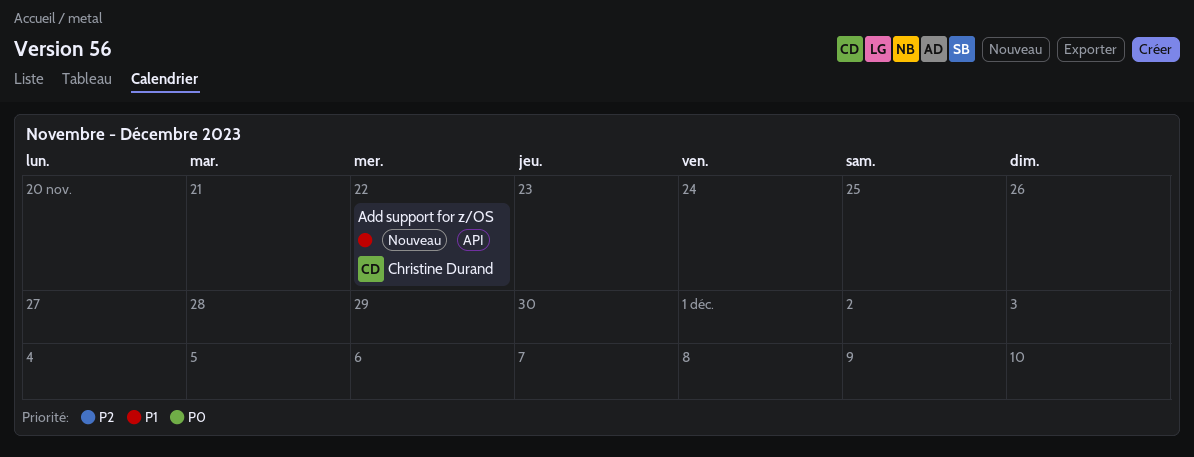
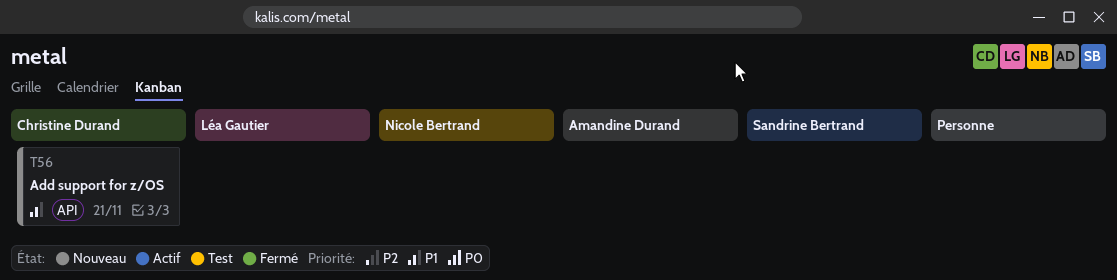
Add support for z/OS, due: Nov 22 -> Nov 21

